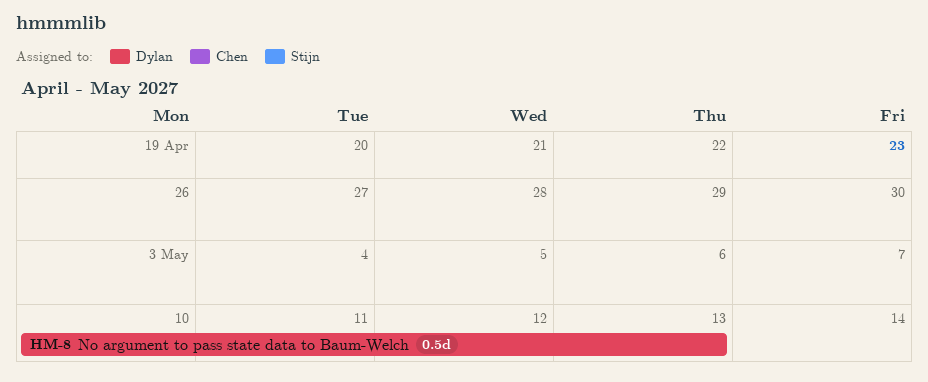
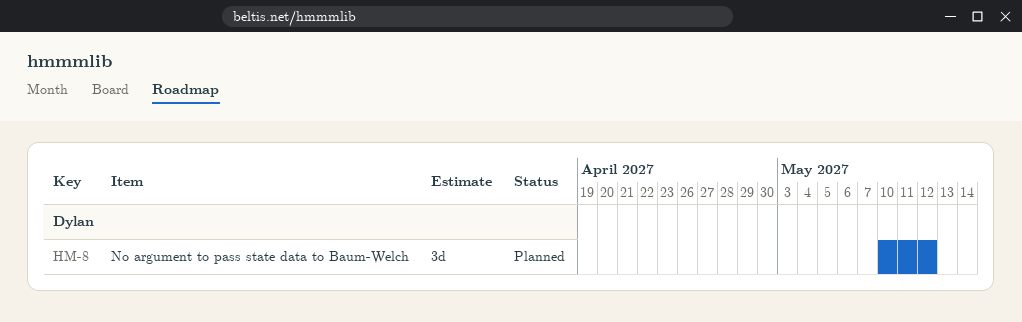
HM-8, estimate: 0.5d -> 3d
HM-8, due: May 13 -> May 12

